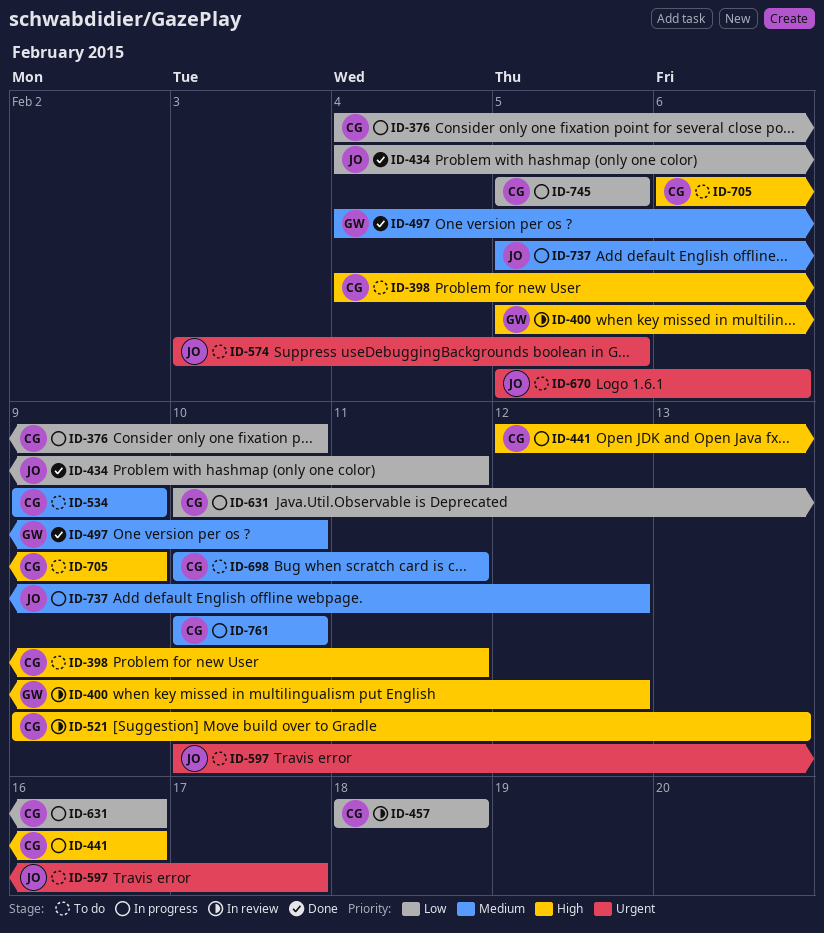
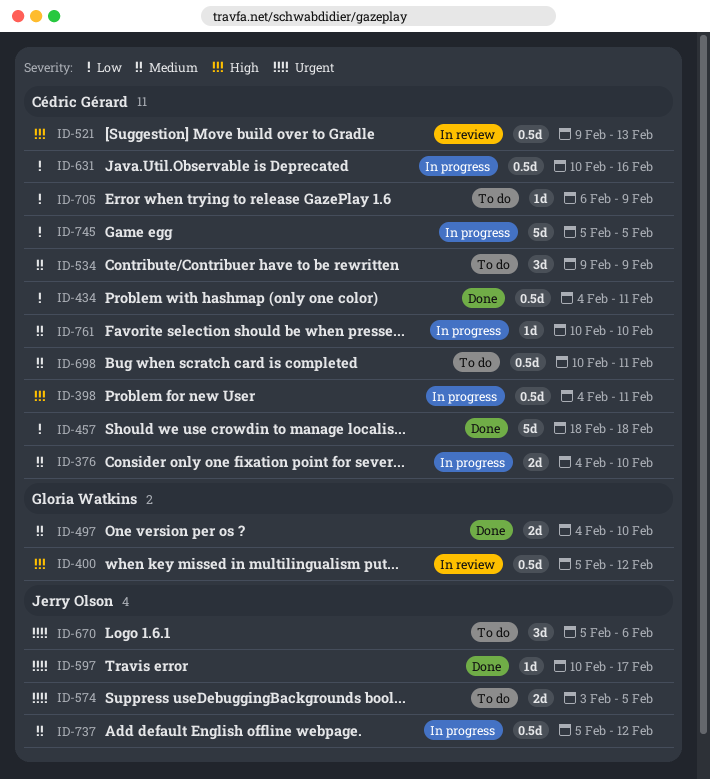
ID-376, priority: Low -> Medium
ID-398, status: To do -> In progress
ID-434, owner: Jerry Olson -> Cédric Gérard
ID-441: present -> none
ID-457, status: In review -> Done
ID-597, status: To do -> Done
ID-705, priority: High -> Low

